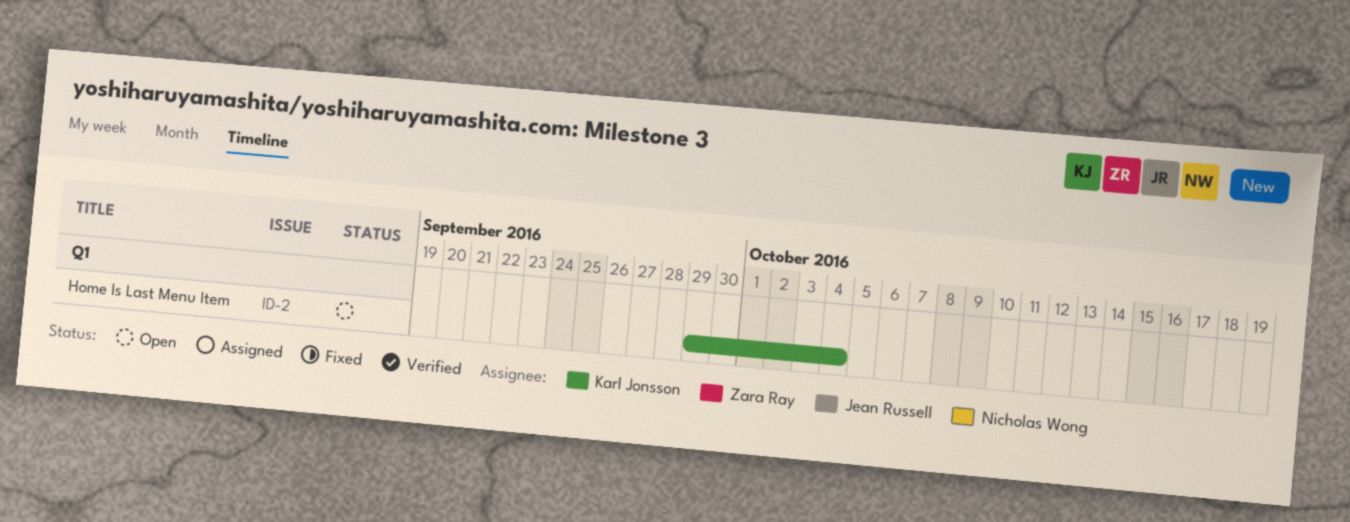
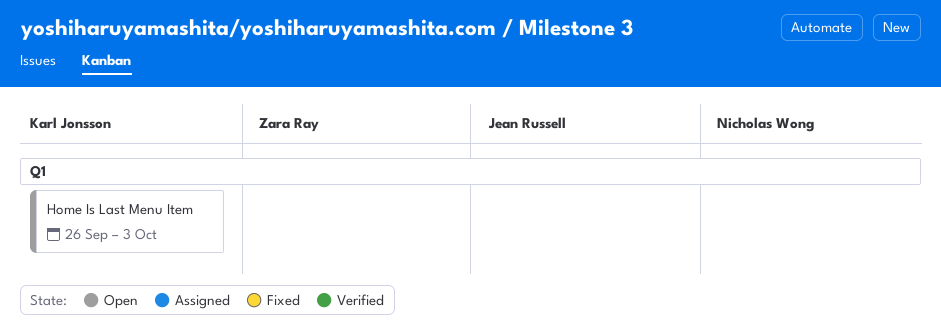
Home Is Last Menu Item, start: Sep 29 -> Sep 26
Home Is Last Menu Item, due: Oct 4 -> Oct 3

